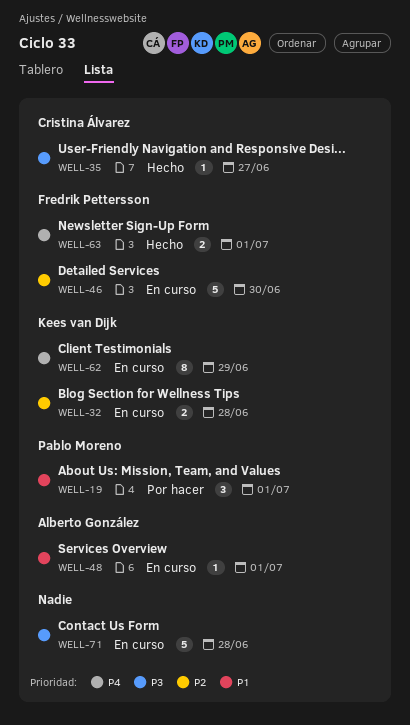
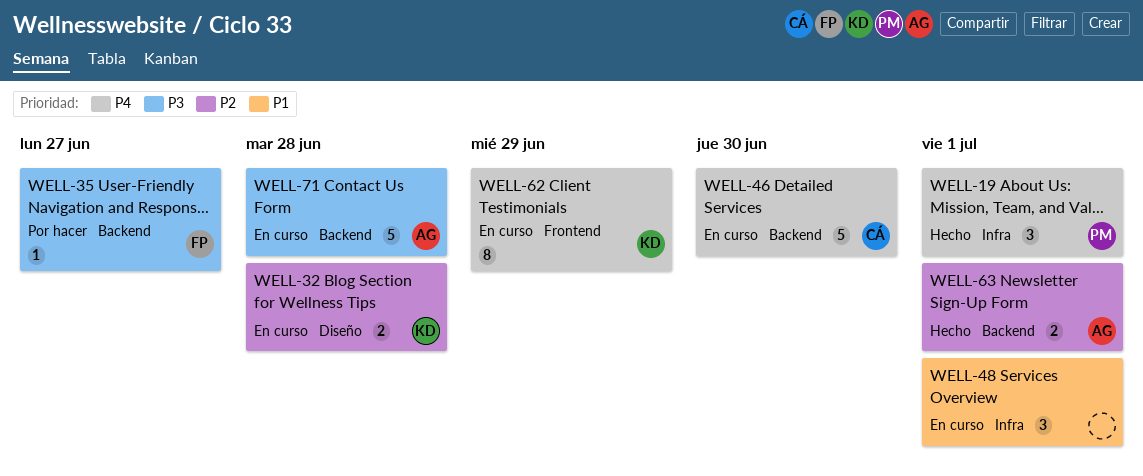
WELL-19, status: Por hacer -> Hecho
WELL-19, priority: P1 -> P4
WELL-35, status: Hecho -> Por hacer
WELL-35, owner: Cristina Álvarez -> Fredrik Pettersson
WELL-46, owner: Fredrik Pettersson -> Cristina Álvarez
WELL-46, priority: P2 -> P4
WELL-48, owner: Alberto González -> none
WELL-48, estimate: 1 -> 3
WELL-63, owner: Fredrik Pettersson -> Alberto González
WELL-63, priority: P4 -> P2
WELL-71, owner: none -> Alberto González

